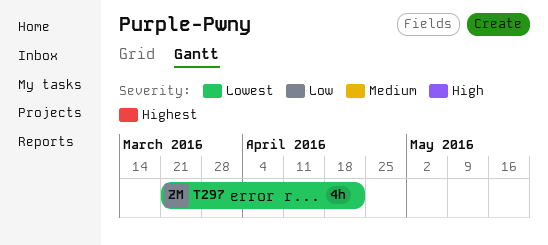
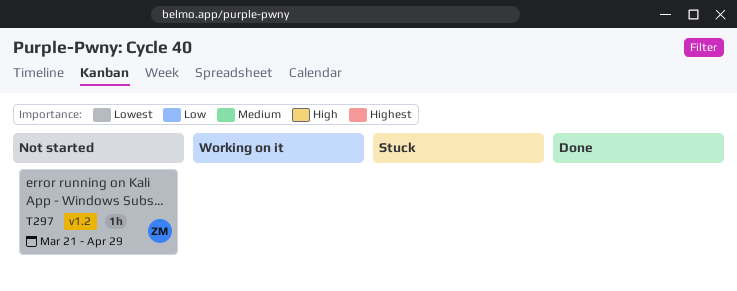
T297, estimate: 4h -> 1h
T297, due: Apr 22 -> Apr 29

